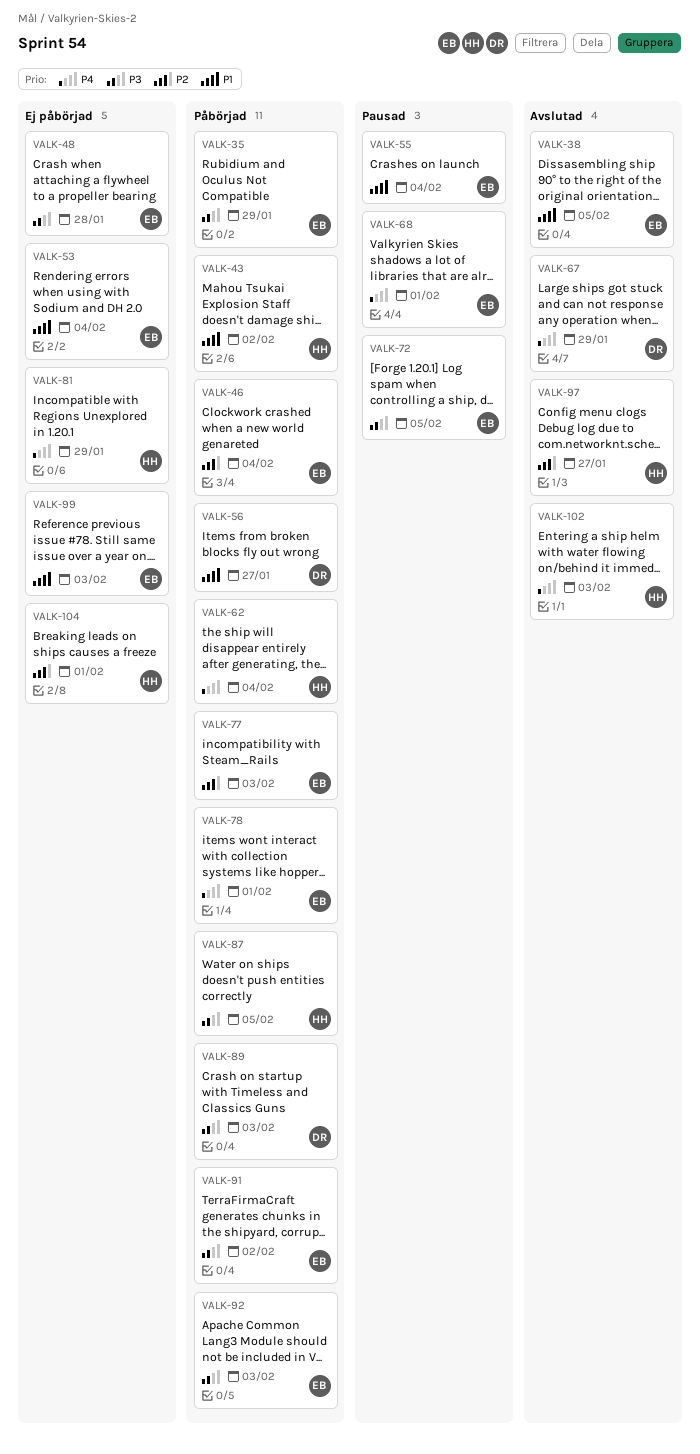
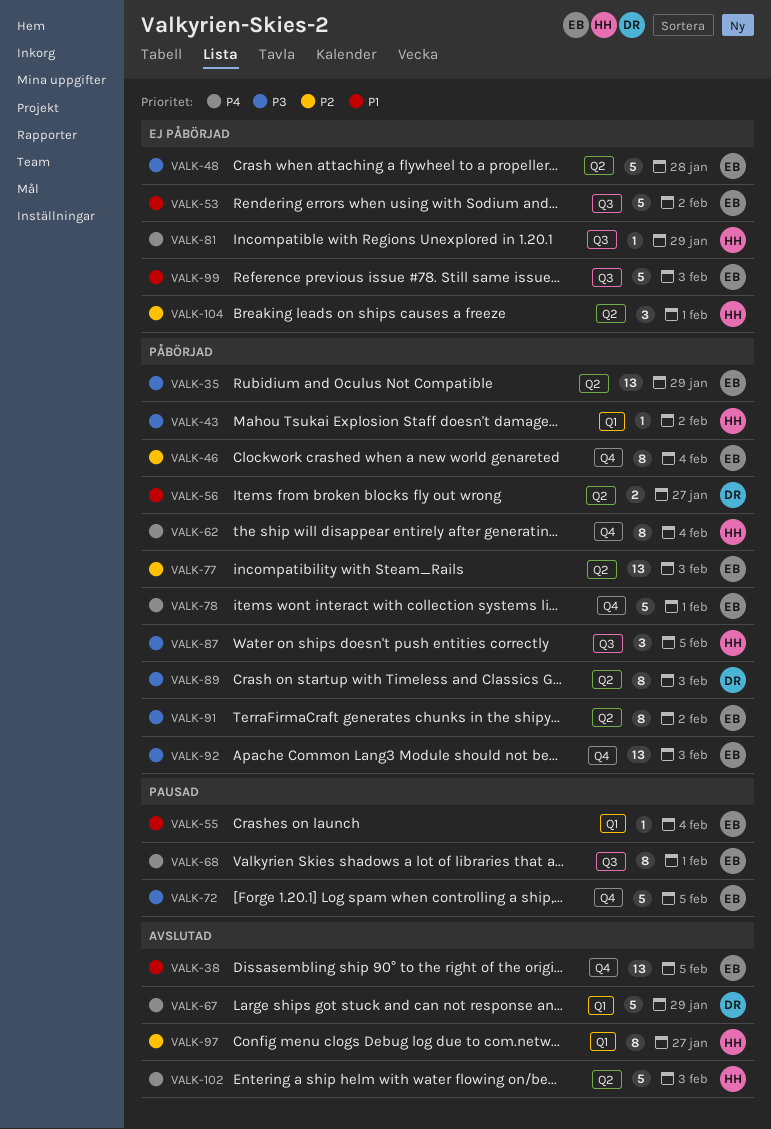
VALK-43, priority: P1 -> P3
VALK-53, due: Feb 4 -> Feb 2

